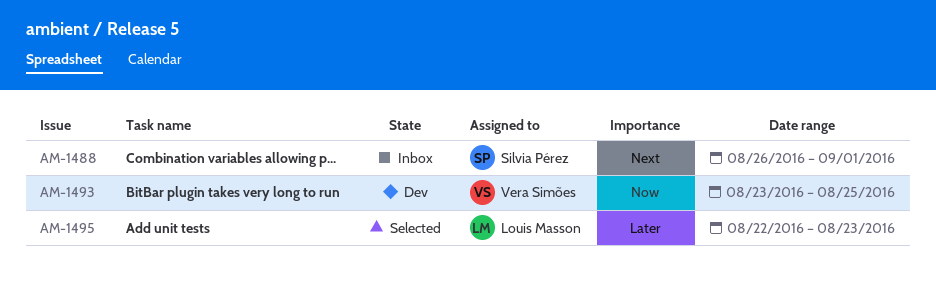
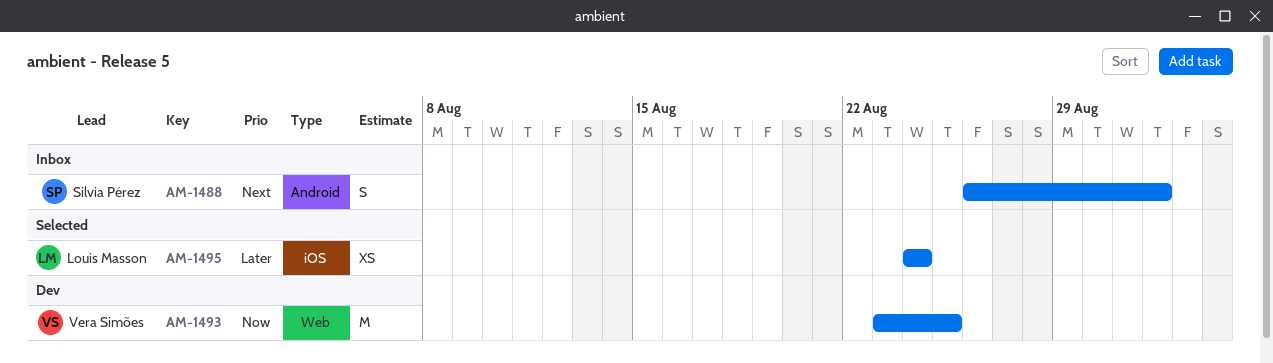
AM-1495, start: Aug 22 -> Aug 24
AM-1495, due: Aug 23 -> Aug 24

